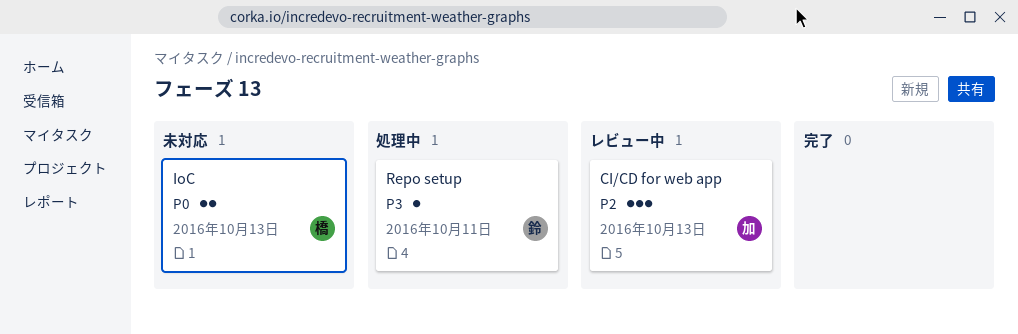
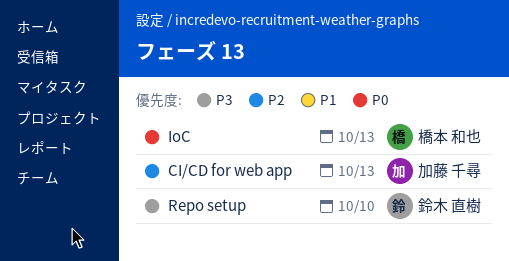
Repo setup, due: Oct 11 -> Oct 10

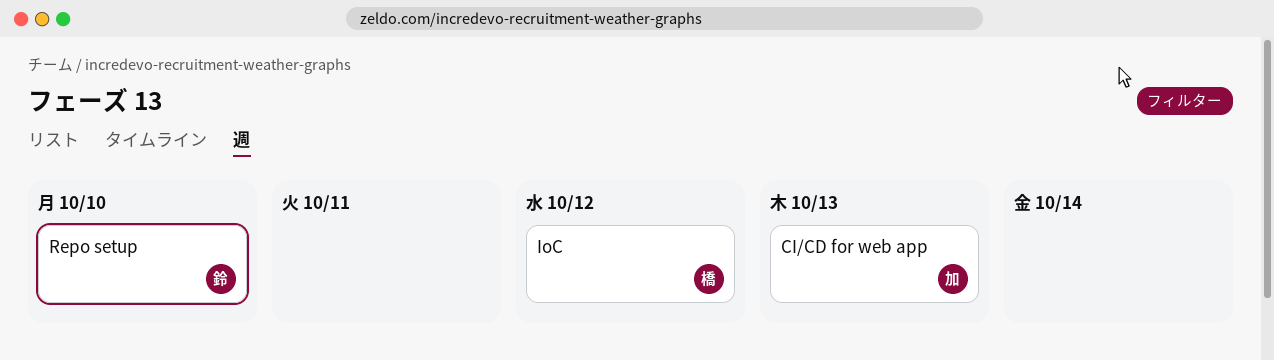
IoC, due: Oct 13 -> Oct 12

